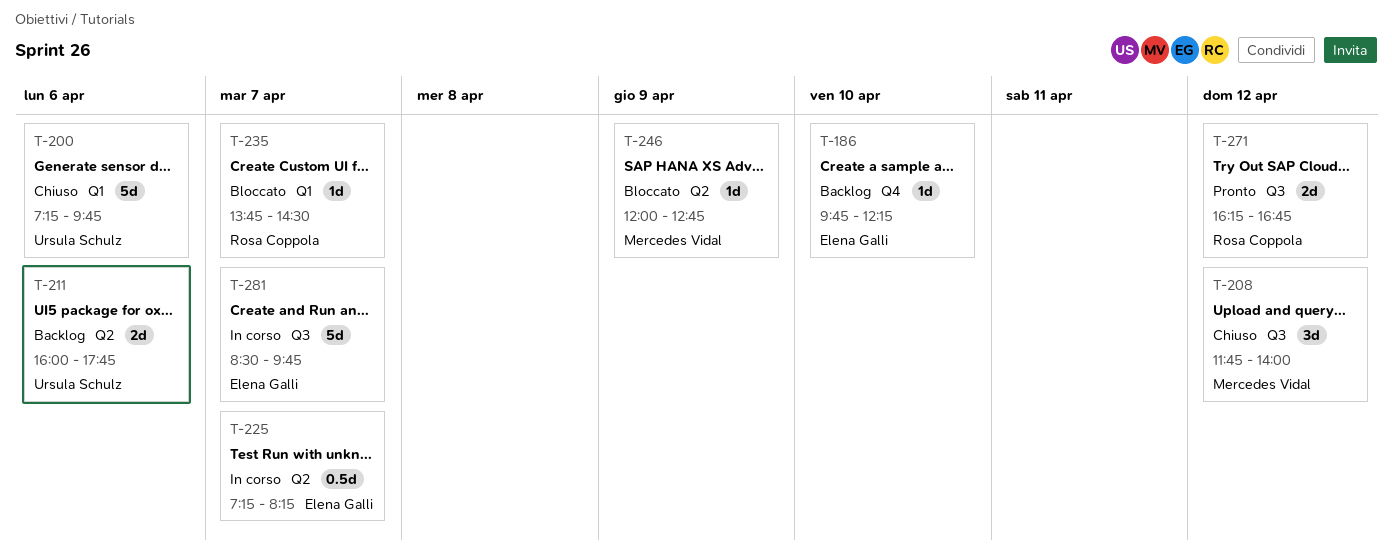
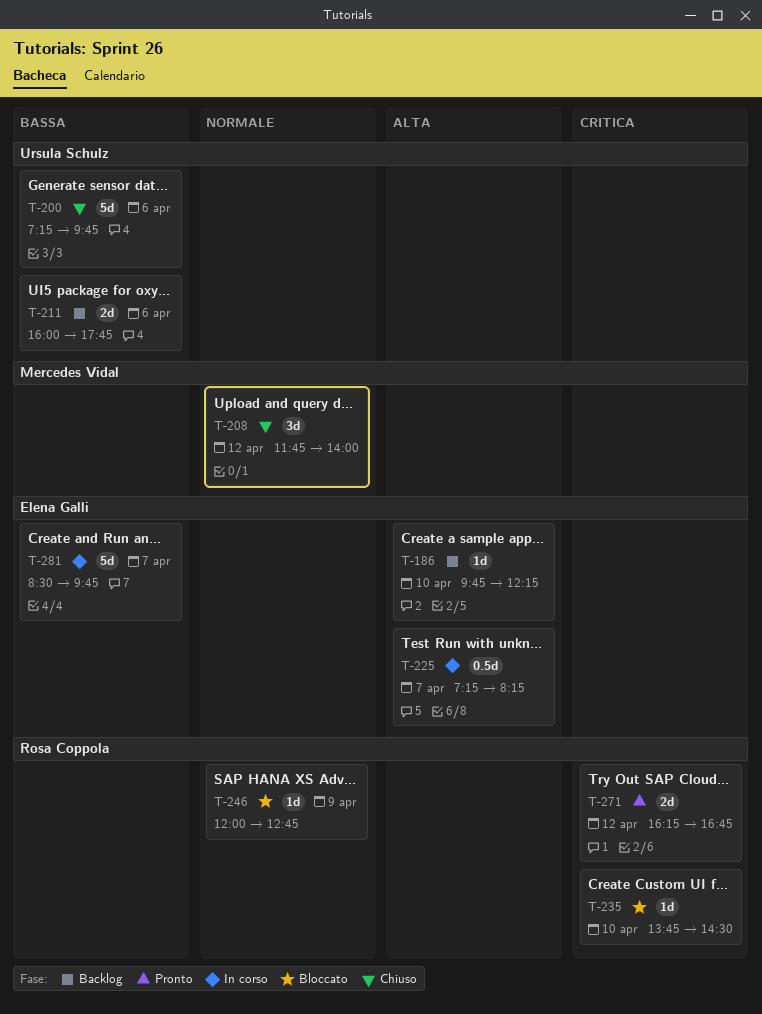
T-235, day: Apr 7 -> Apr 10
T-246, owner: Mercedes Vidal -> Rosa Coppola

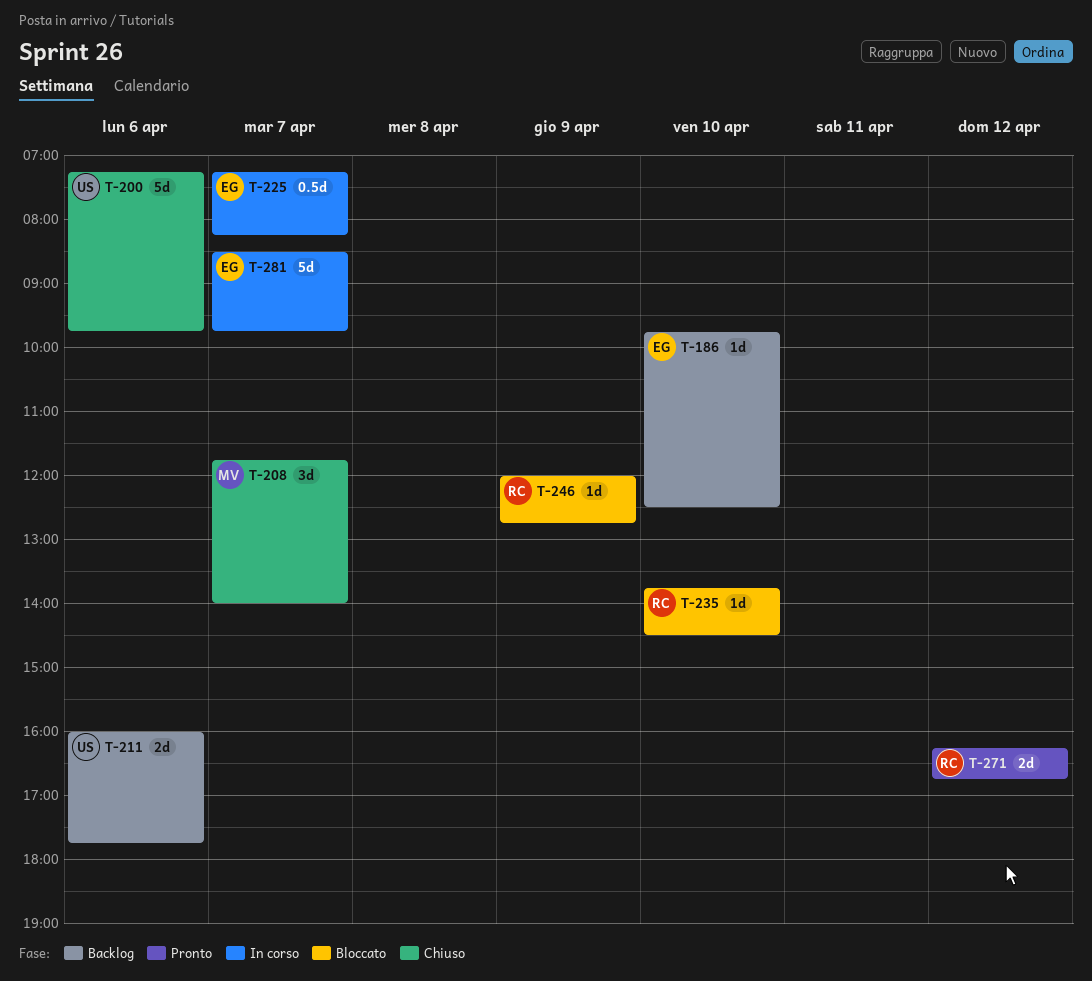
T-186, ends: 12:15 -> 12:30
T-208, day: Apr 12 -> Apr 7

